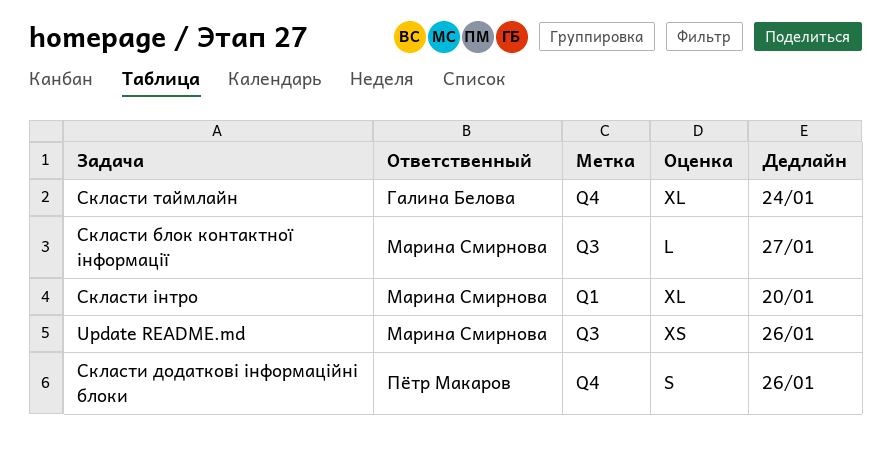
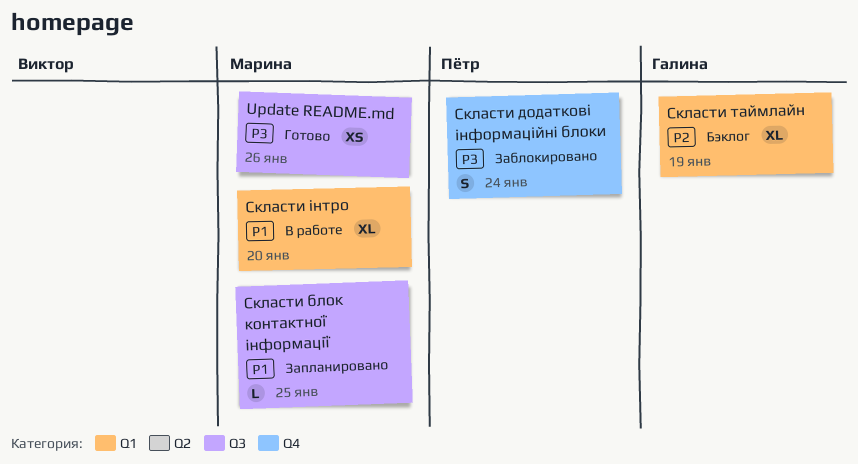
Скласти блок контактної інформації, due: Jan 27 -> Jan 25
Скласти додаткові інформаційні блоки, due: Jan 26 -> Jan 24
Скласти таймлайн, label: Q4 -> Q1
Скласти таймлайн, due: Jan 24 -> Jan 19

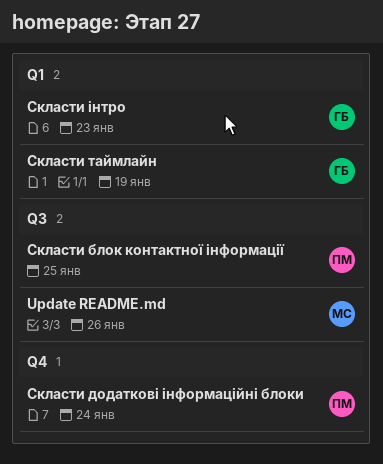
Скласти блок контактної інформації, owner: Марина -> Пётр
Скласти інтро, owner: Марина -> Галина
Скласти інтро, due: Jan 20 -> Jan 23

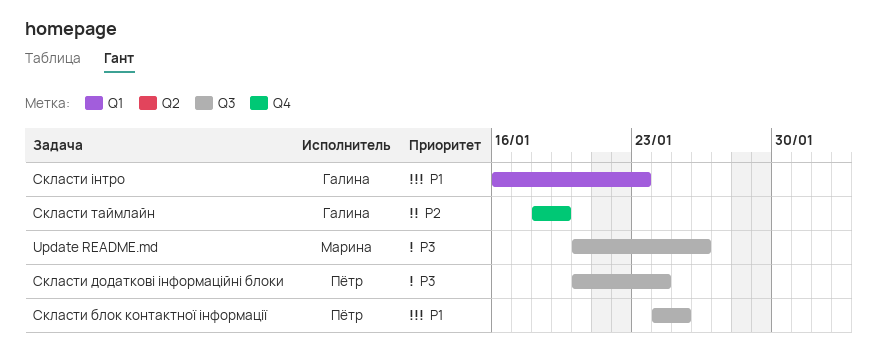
Скласти додаткові інформаційні блоки, label: Q4 -> Q3
Скласти таймлайн, label: Q1 -> Q4

